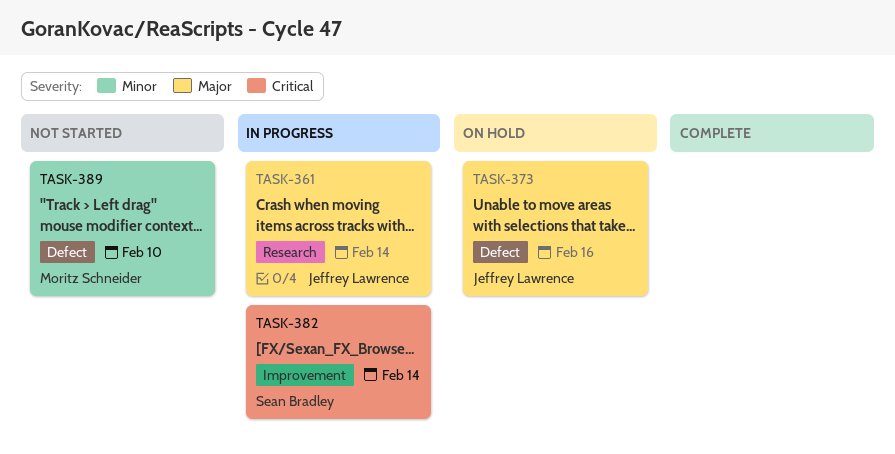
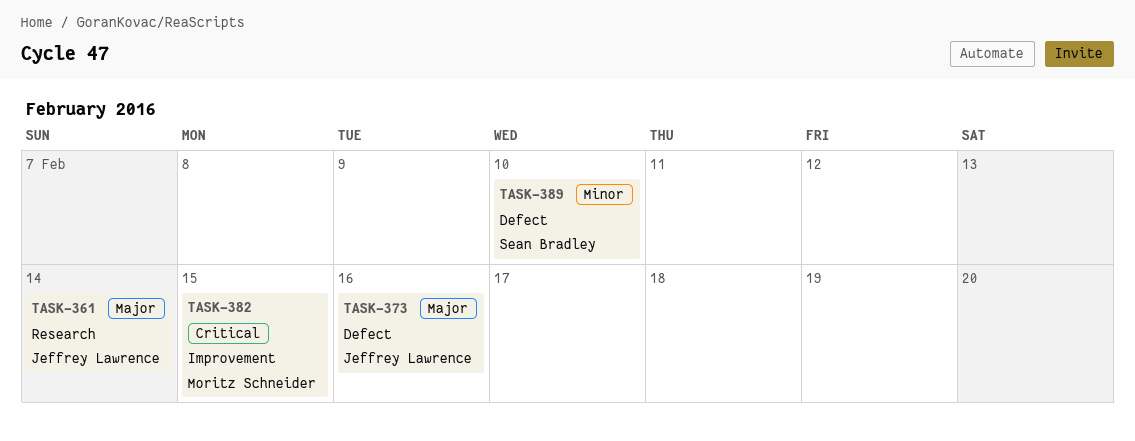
TASK-382, owner: Sean Bradley -> Moritz Schneider
TASK-382, due: Feb 14 -> Feb 15
TASK-389, owner: Moritz Schneider -> Sean Bradley

